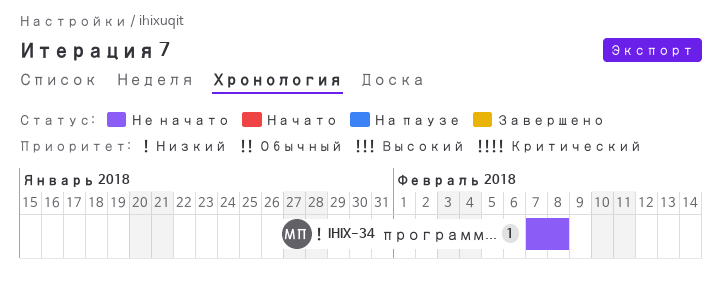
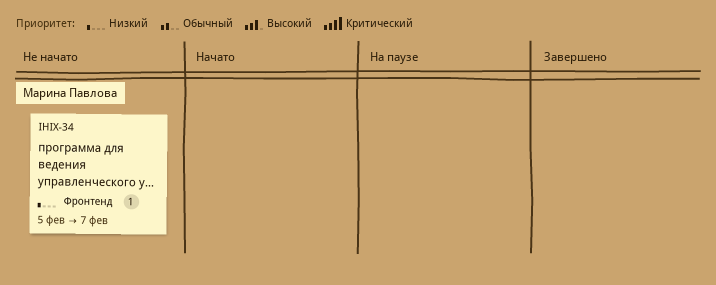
IHIX-34, start: Feb 7 -> Feb 5
IHIX-34, due: Feb 8 -> Feb 7

